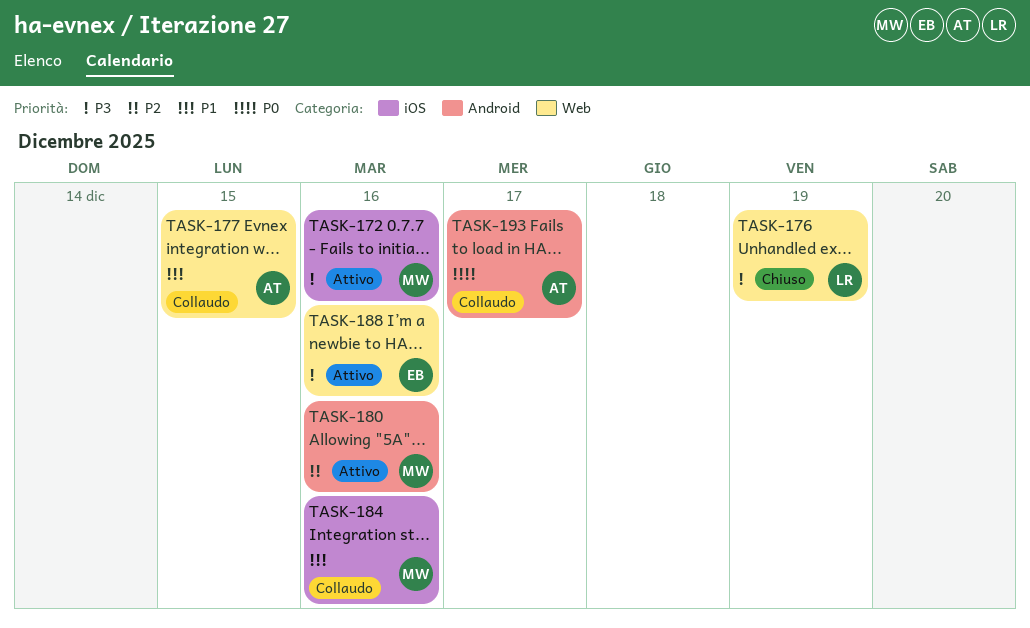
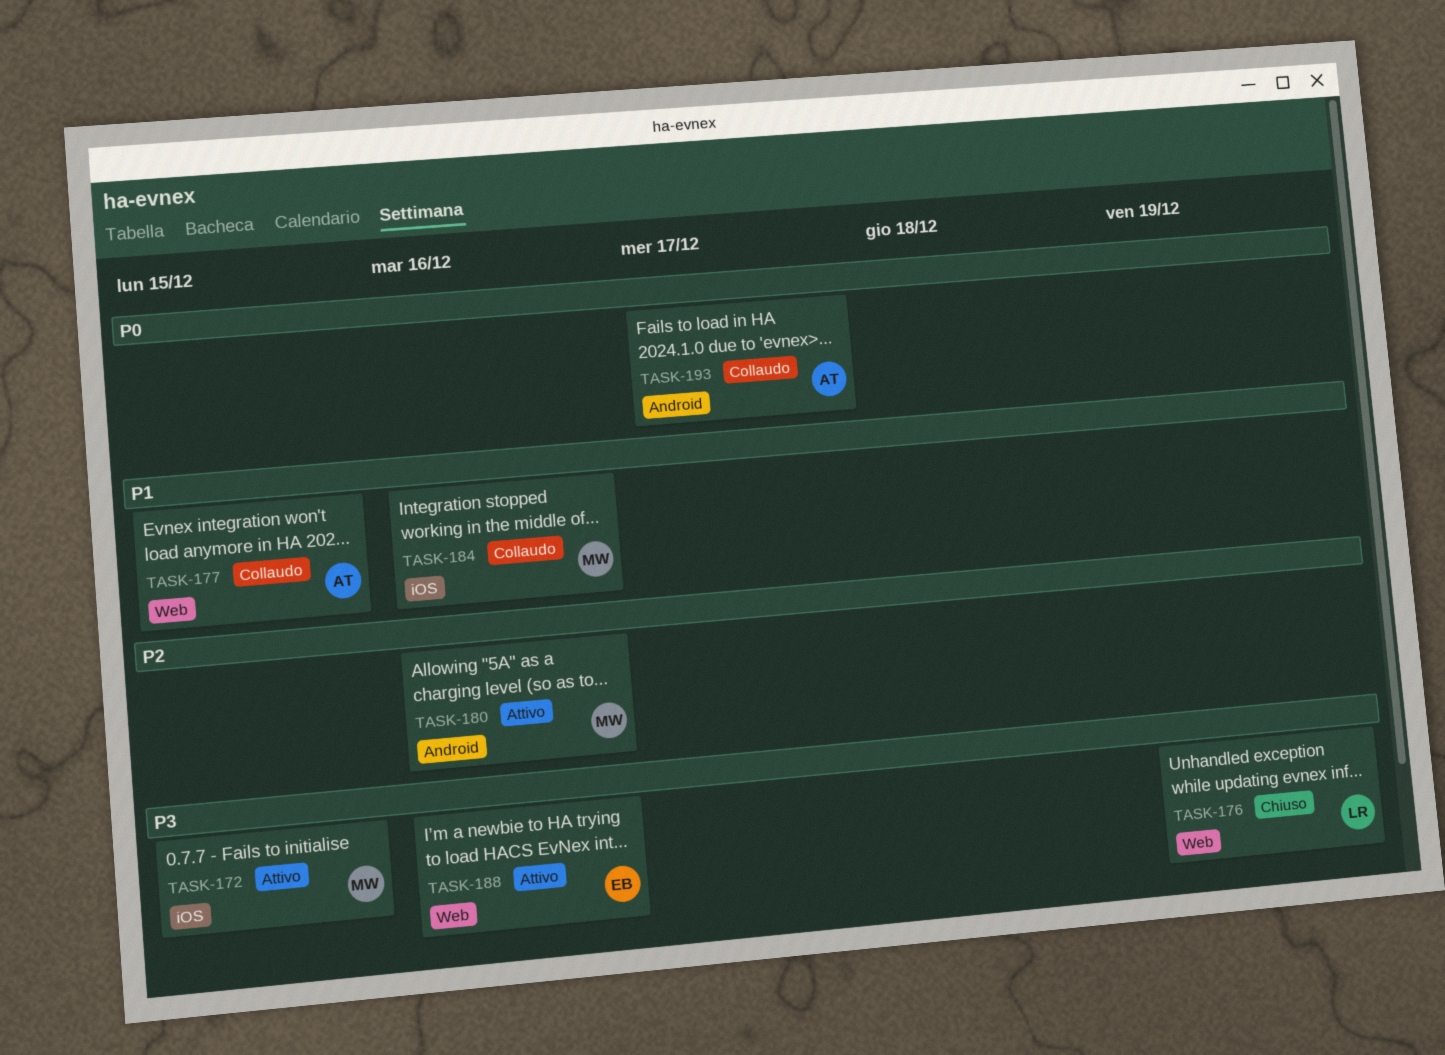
TASK-172, due: Dec 16 -> Dec 15

